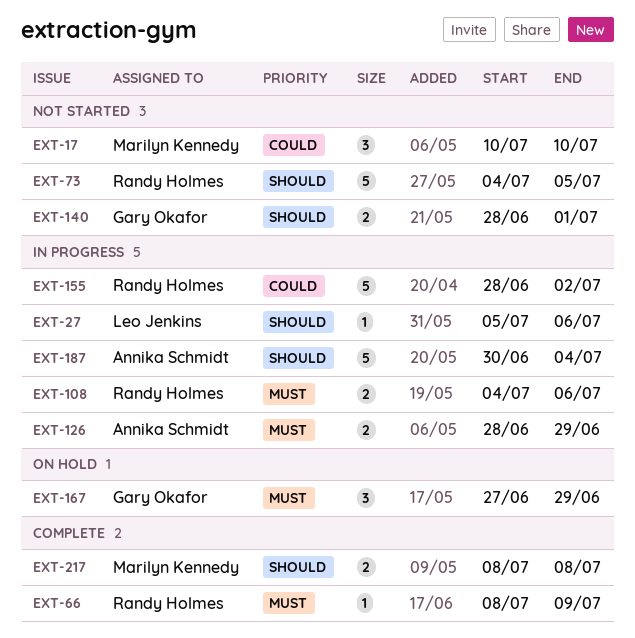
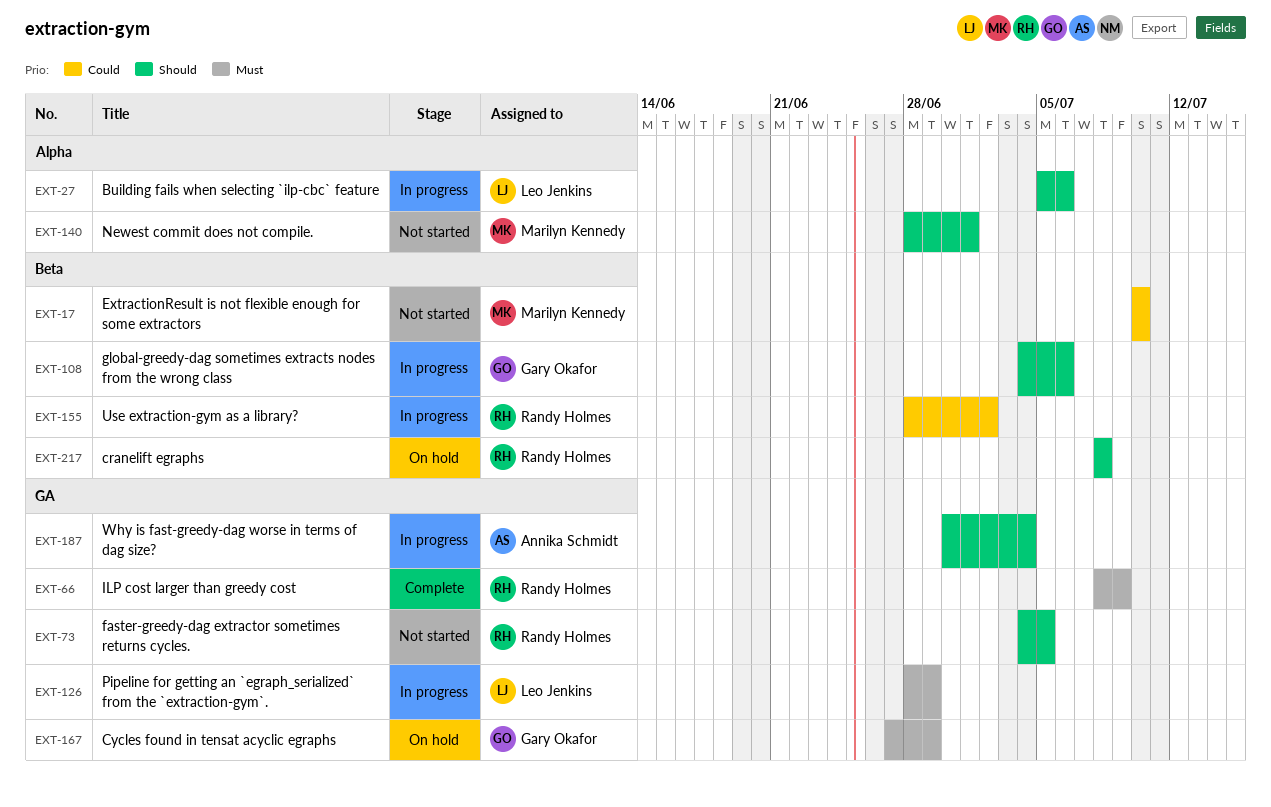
EXT-108, owner: Randy Holmes -> Gary Okafor
EXT-108, priority: Must -> Should
EXT-126, owner: Annika Schmidt -> Leo Jenkins
EXT-140, owner: Gary Okafor -> Marilyn Kennedy
EXT-217, status: Complete -> On hold
EXT-217, owner: Marilyn Kennedy -> Randy Holmes

